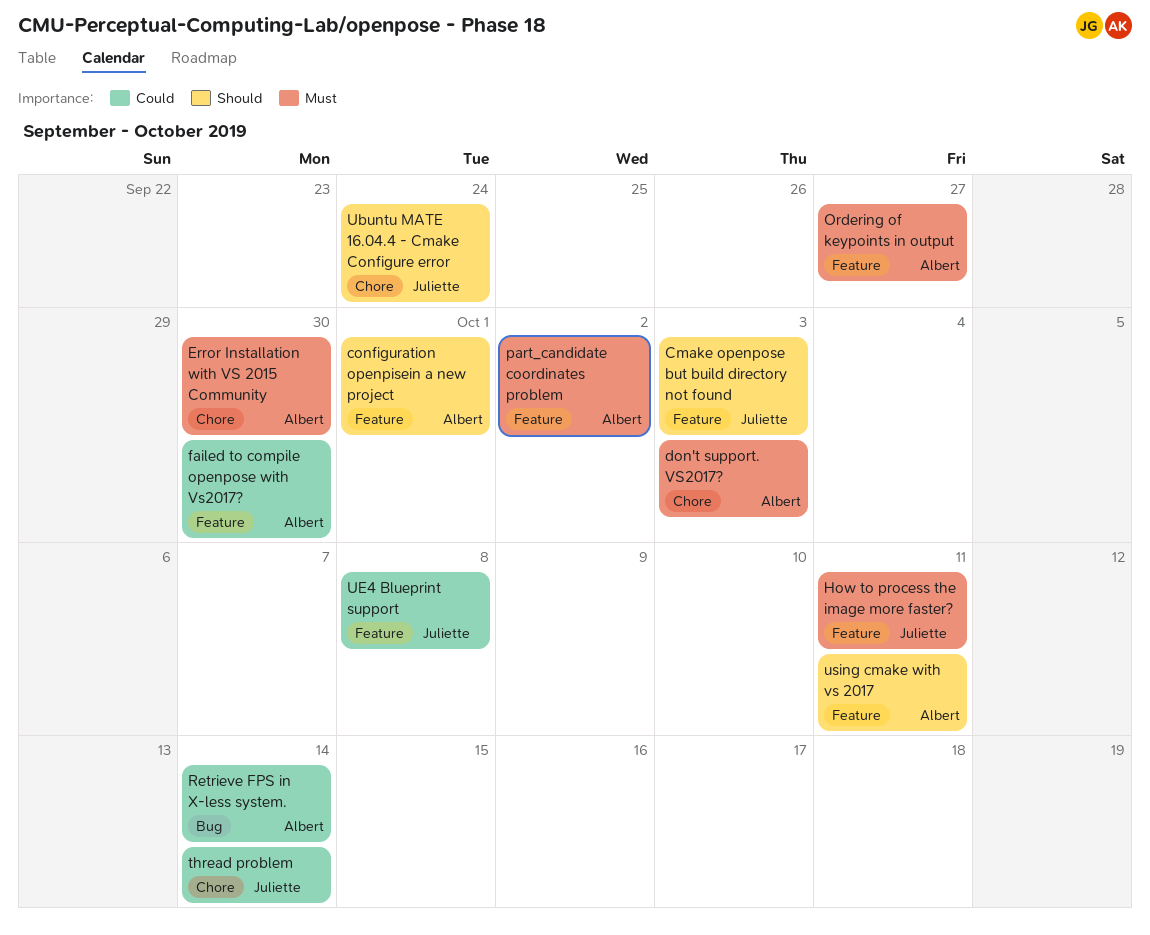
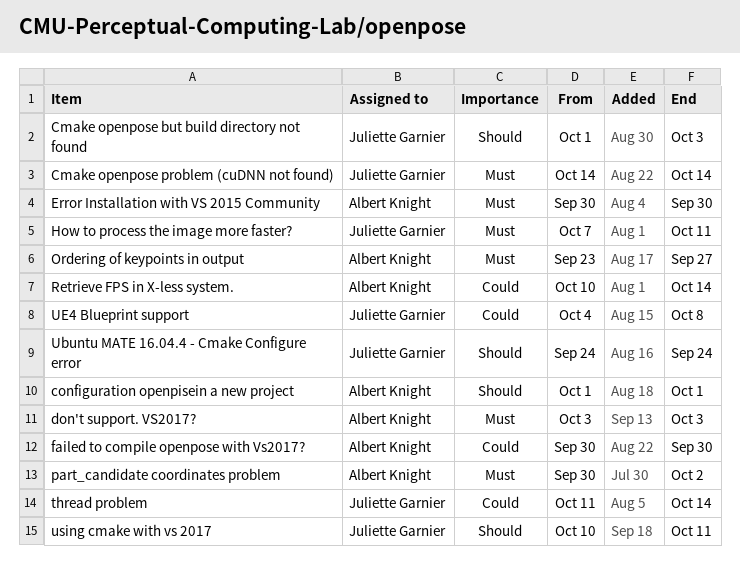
Cmake openpose problem (cuDNN not found): none -> present
using cmake with vs 2017, owner: Albert Knight -> Juliette Garnier

